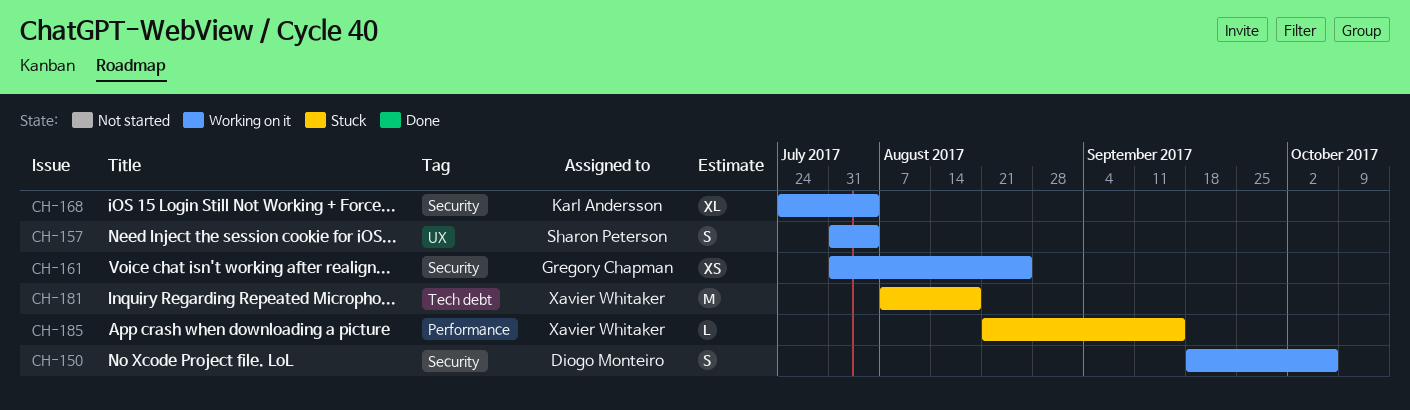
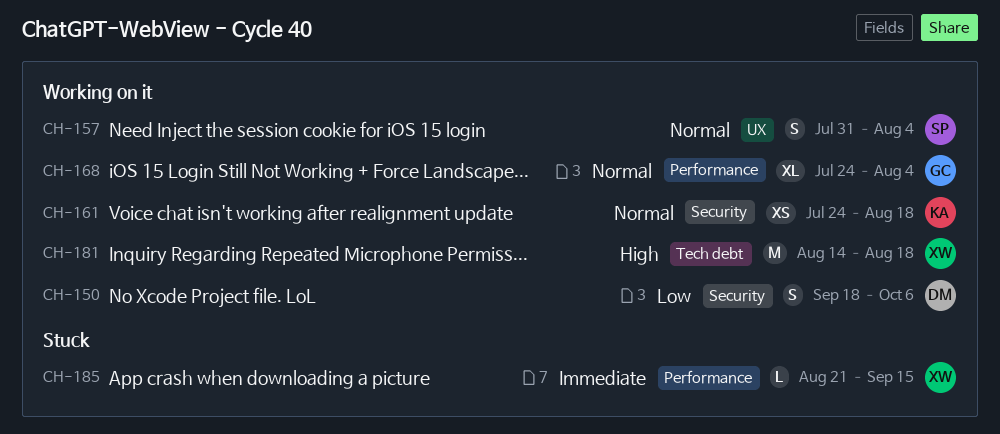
CH-161, owner: Gregory Chapman -> Karl Andersson
CH-161, start: Jul 31 -> Jul 24
CH-161, due: Aug 25 -> Aug 18
CH-168, owner: Karl Andersson -> Gregory Chapman
CH-168, label: Security -> Performance
CH-181, status: Stuck -> Working on it
CH-181, start: Aug 7 -> Aug 14

